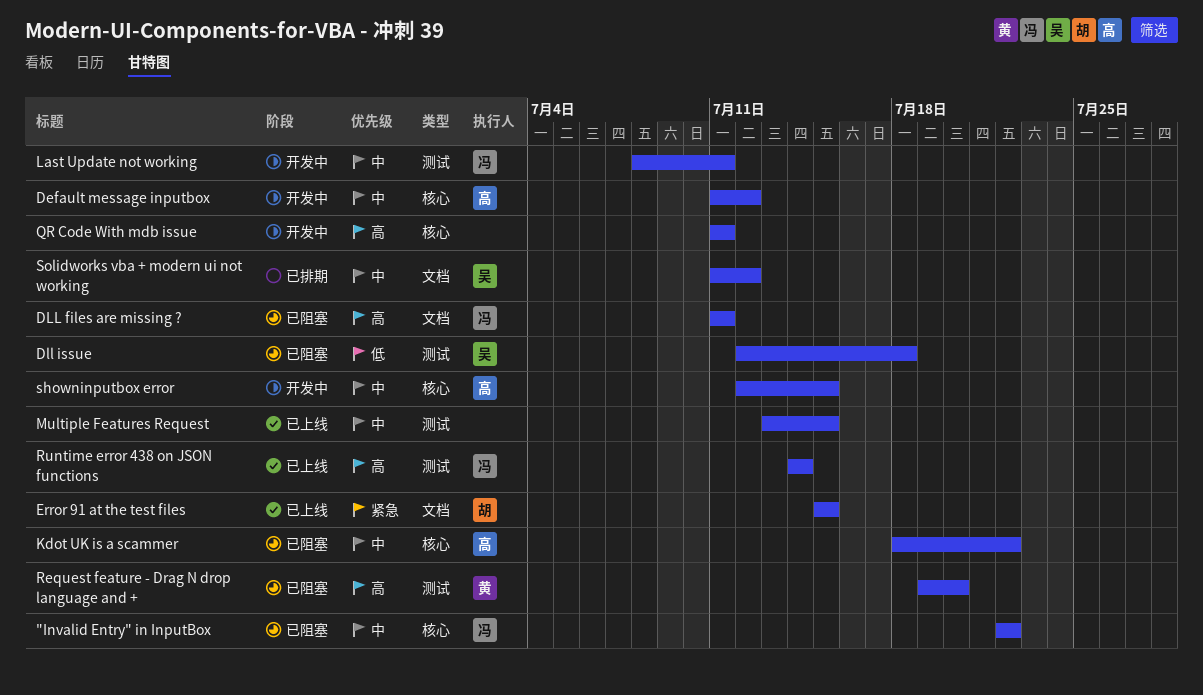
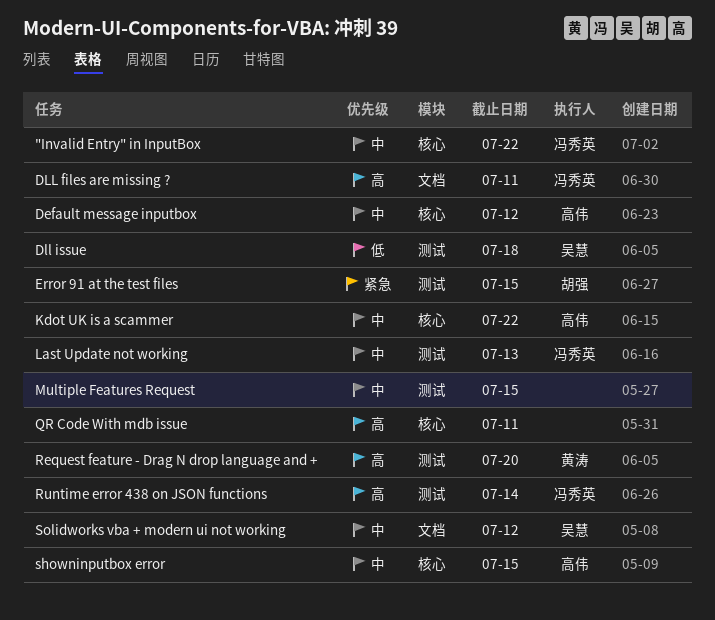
Error 91 at the test files, label: 文档 -> 测试
Last Update not working, due: Jul 11 -> Jul 13

